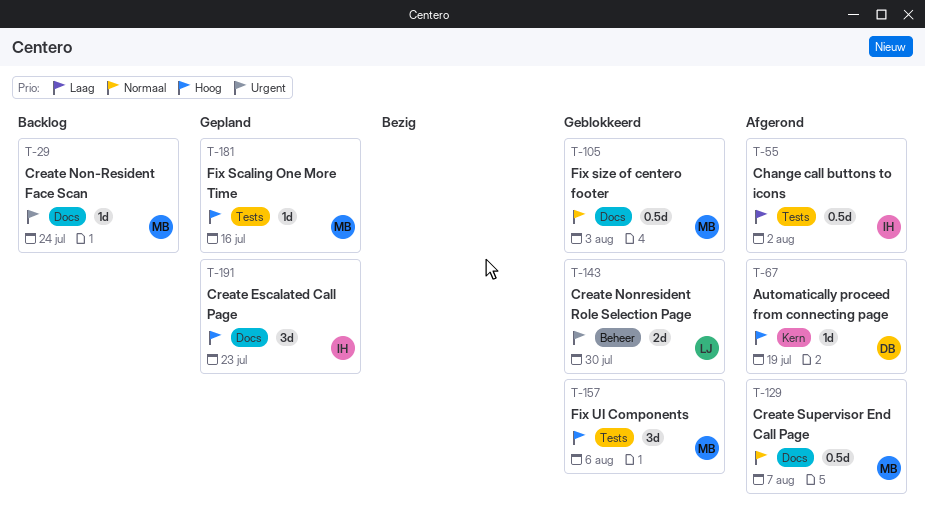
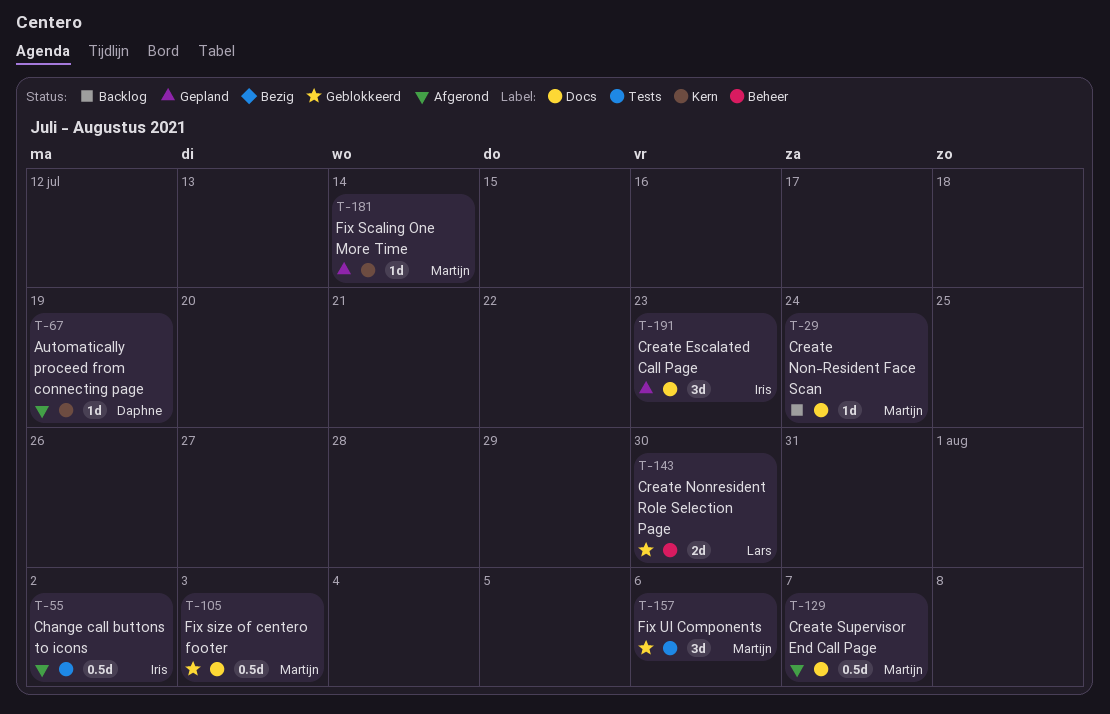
T-181, label: Tests -> Kern
T-181, due: Jul 16 -> Jul 14

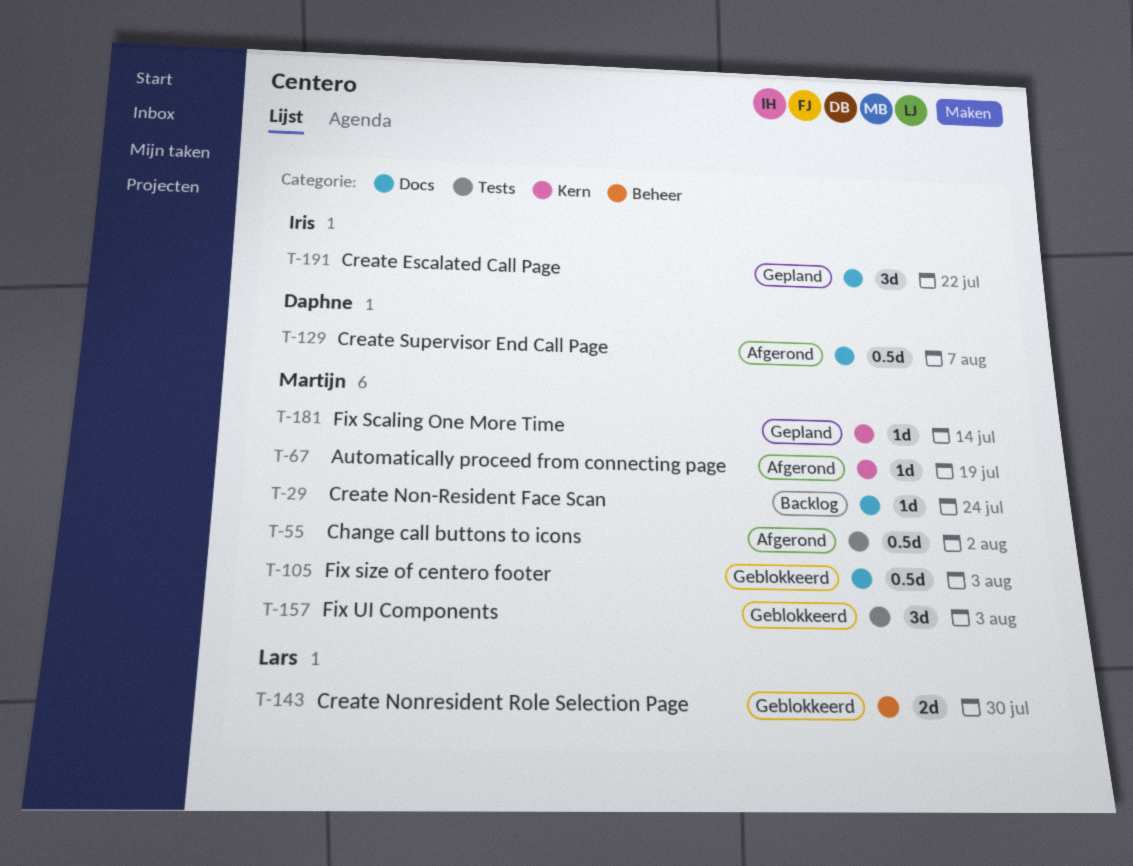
T-55, owner: Iris -> Martijn
T-67, owner: Daphne -> Martijn
T-129, owner: Martijn -> Daphne
T-157, due: Aug 6 -> Aug 3
T-191, due: Jul 23 -> Jul 22

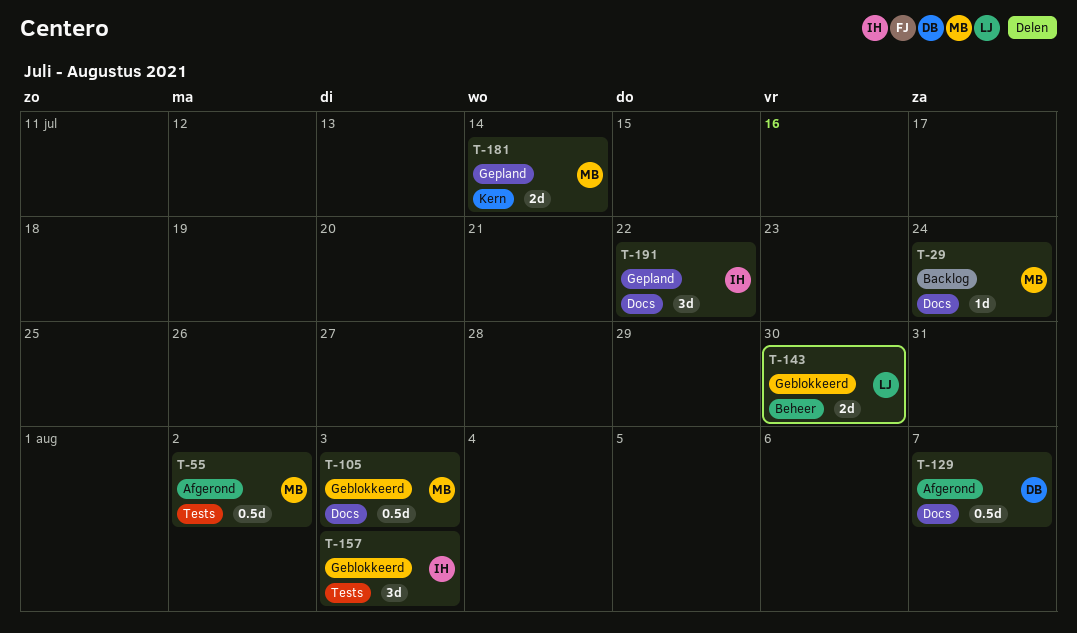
T-67: present -> none
T-157, owner: Martijn -> Iris
T-181, estimate: 1d -> 2d

